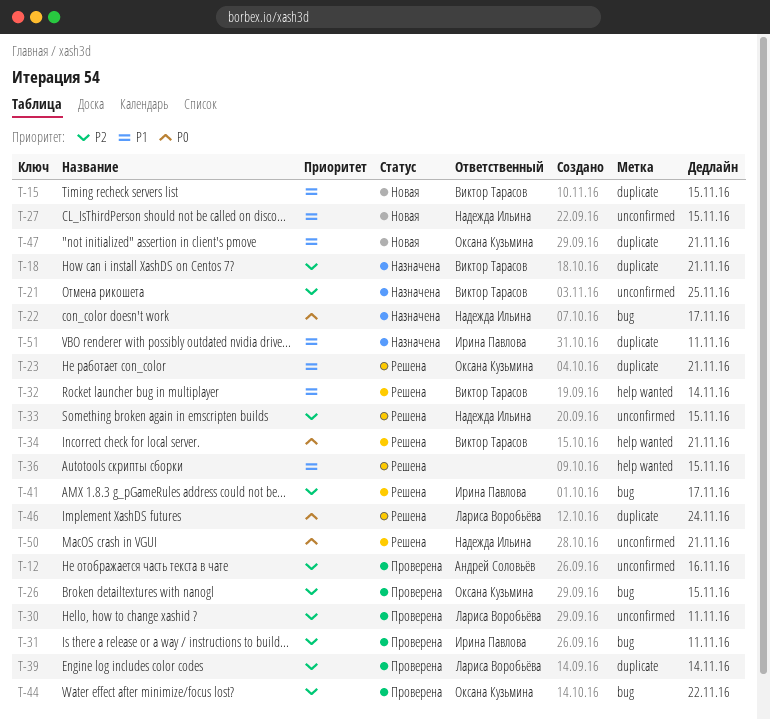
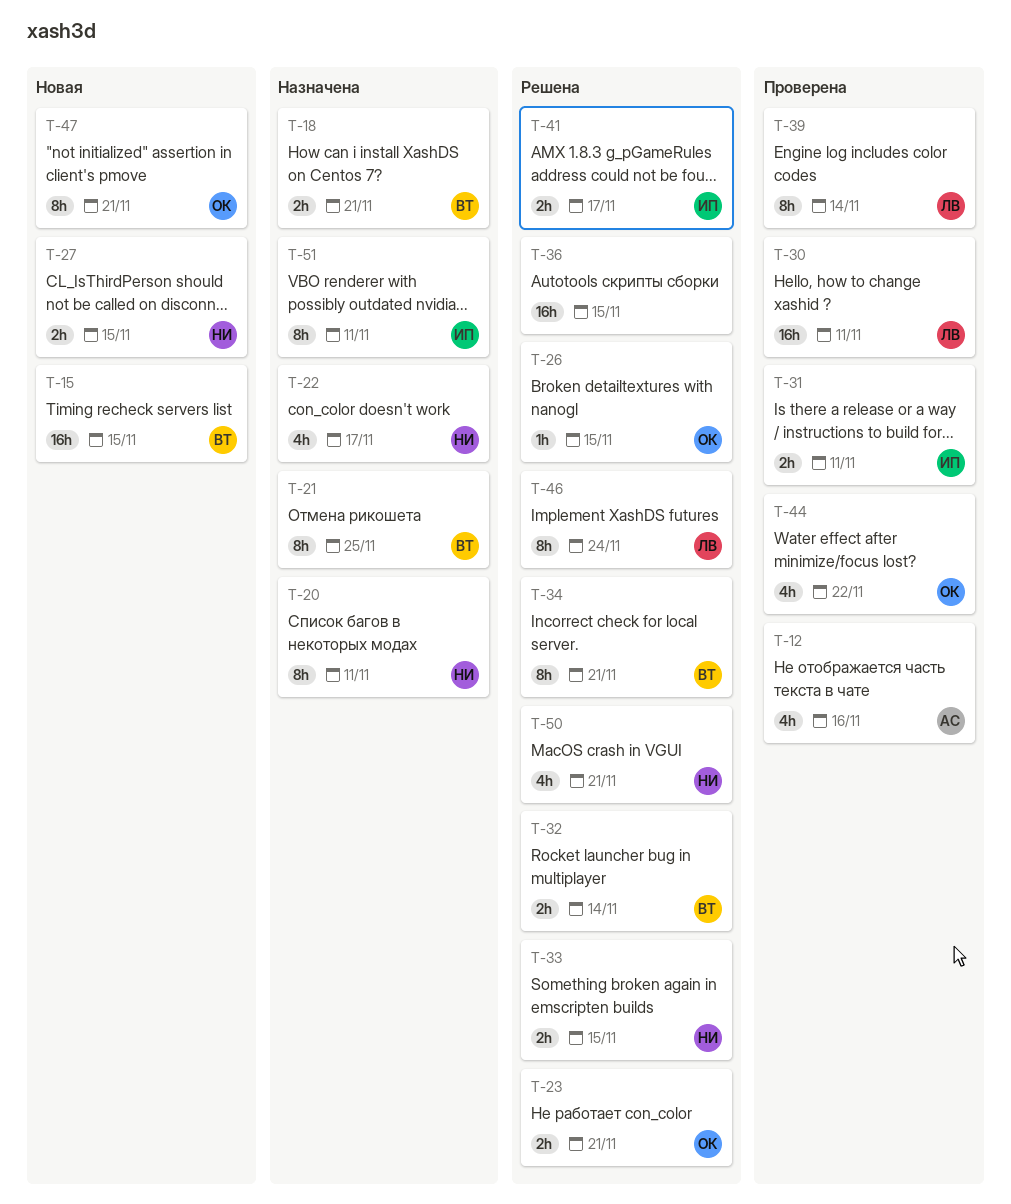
T-20: none -> present
T-26, status: Проверена -> Решена

